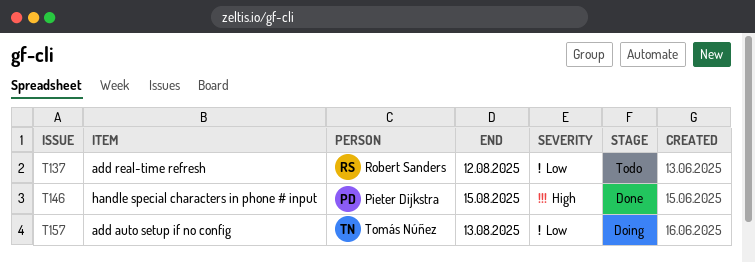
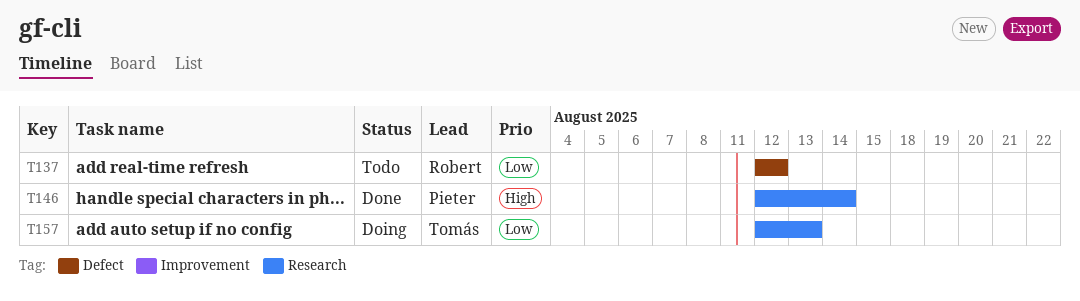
T146, due: Aug 15 -> Aug 14

